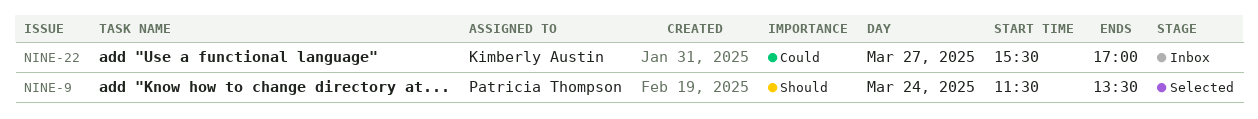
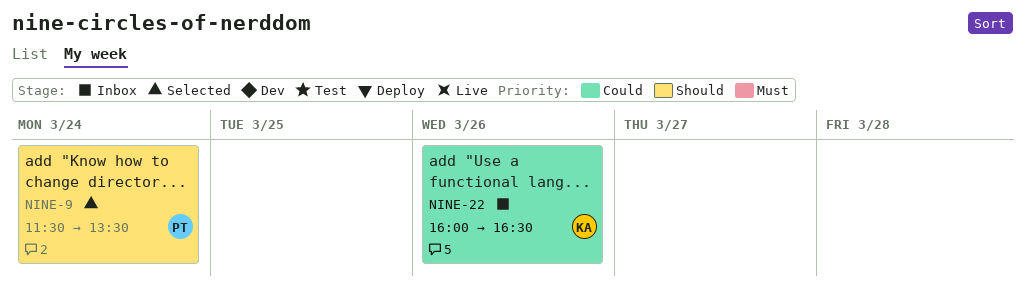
NINE-22, day: Mar 27 -> Mar 26
NINE-22, begins: 15:30 -> 16:00
NINE-22, ends: 17:00 -> 16:30

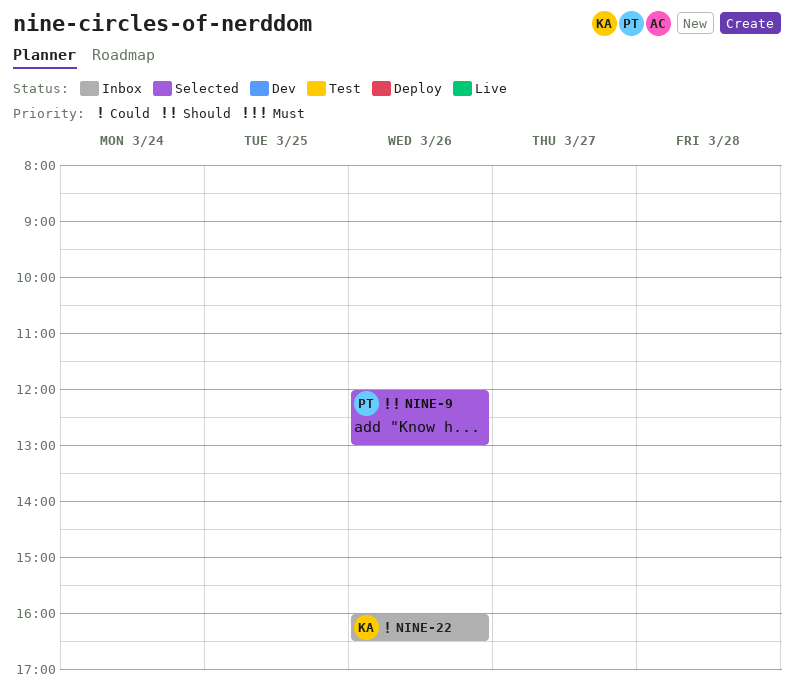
NINE-9, day: Mar 24 -> Mar 26
NINE-9, begins: 11:30 -> 12:00
NINE-9, ends: 13:30 -> 13:00

